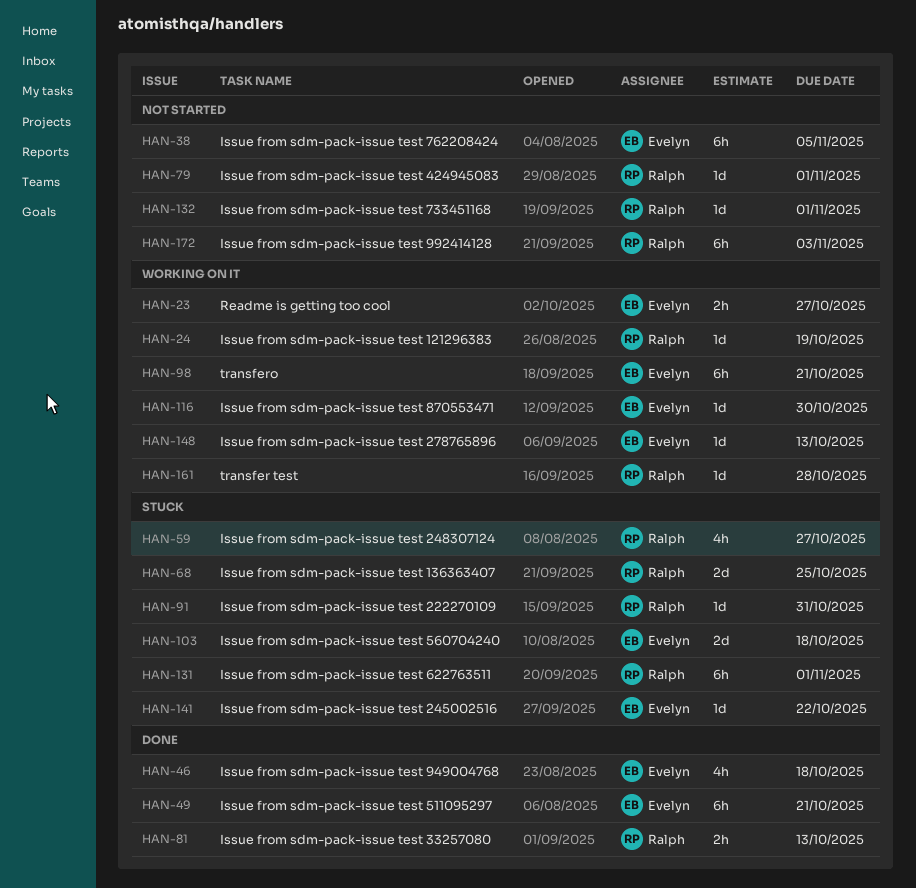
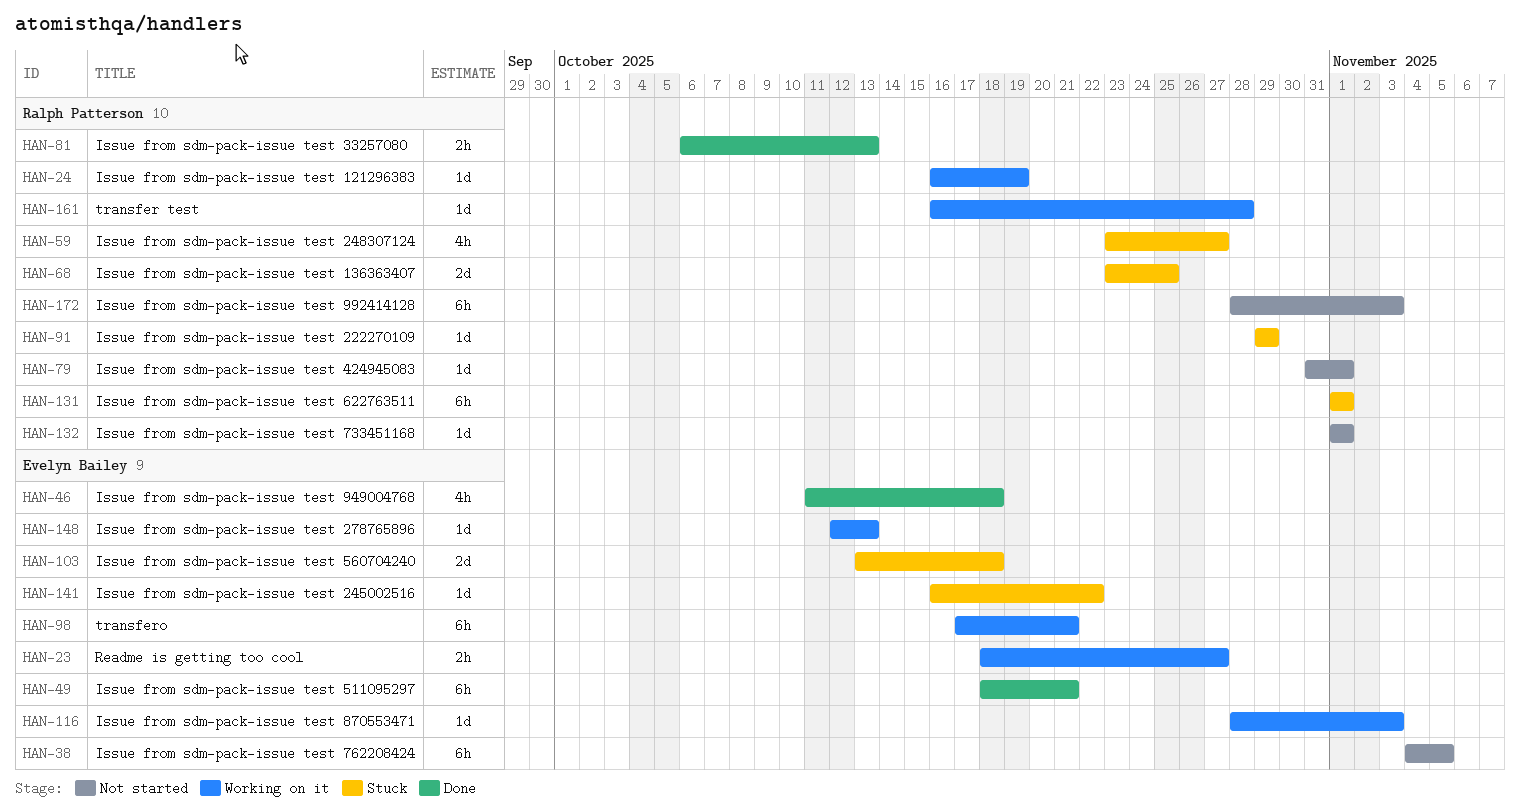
HAN-91, due: Oct 31 -> Oct 29
HAN-116, due: Oct 30 -> Nov 3

